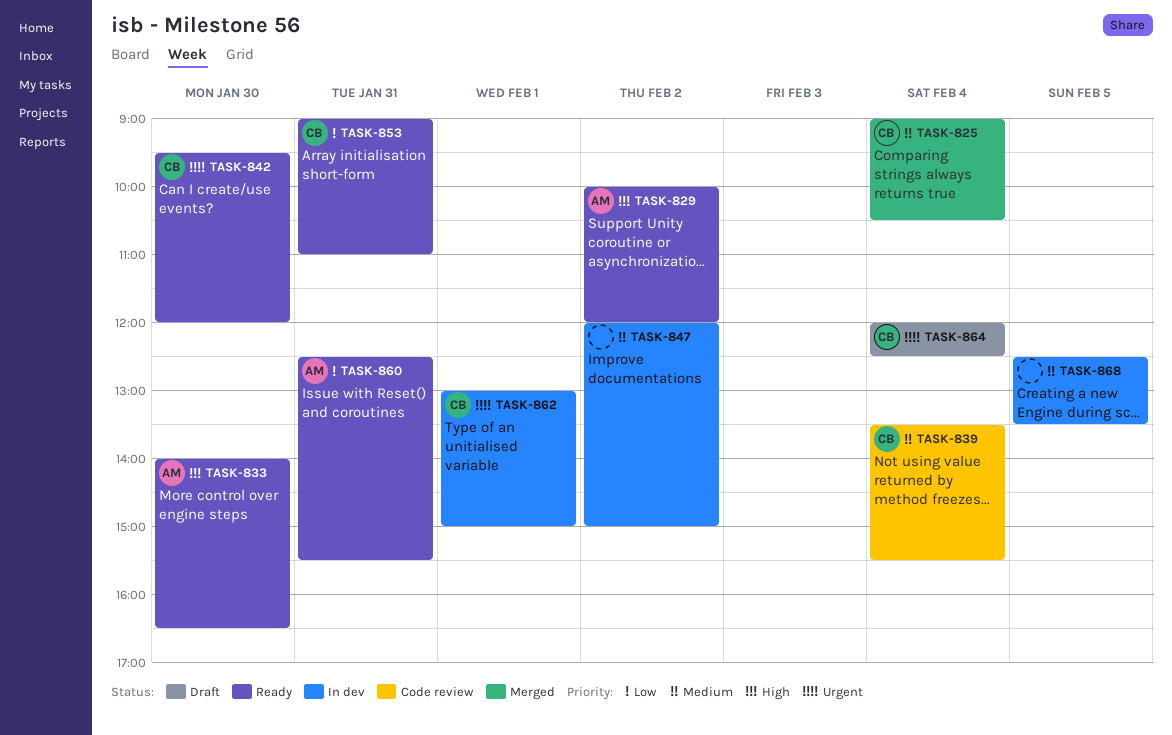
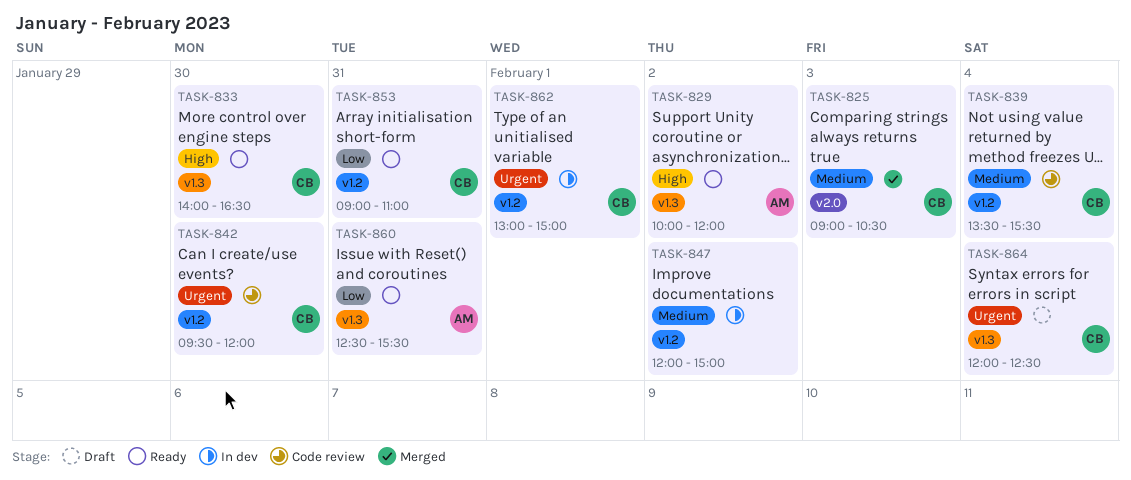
TASK-825, day: Feb 4 -> Feb 3
TASK-833, owner: AM -> CB
TASK-842, status: Ready -> Code review
TASK-868: present -> none

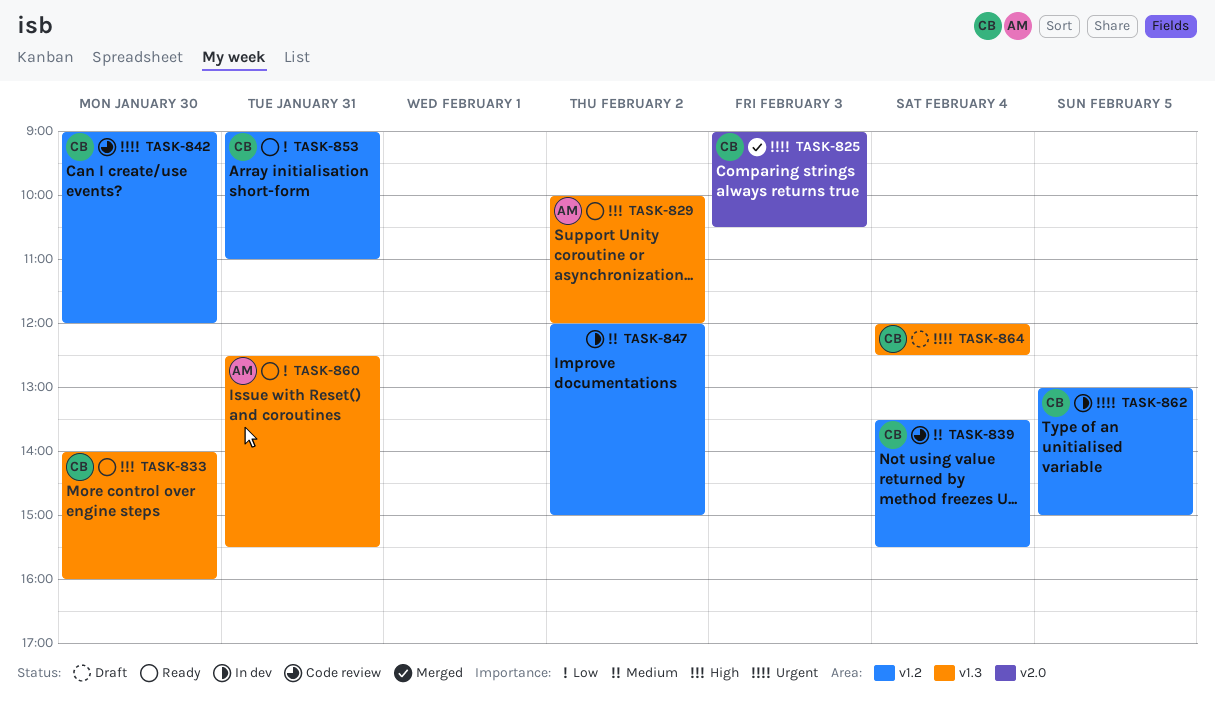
TASK-825, priority: Medium -> Urgent
TASK-833, ends: 16:30 -> 16:00
TASK-842, begins: 09:30 -> 09:00
TASK-862, day: Feb 1 -> Feb 5

